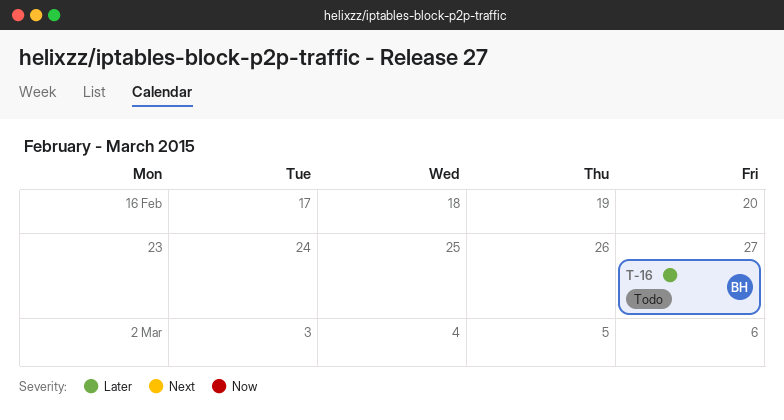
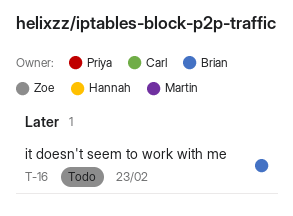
T-16, due: Feb 27 -> Feb 23

